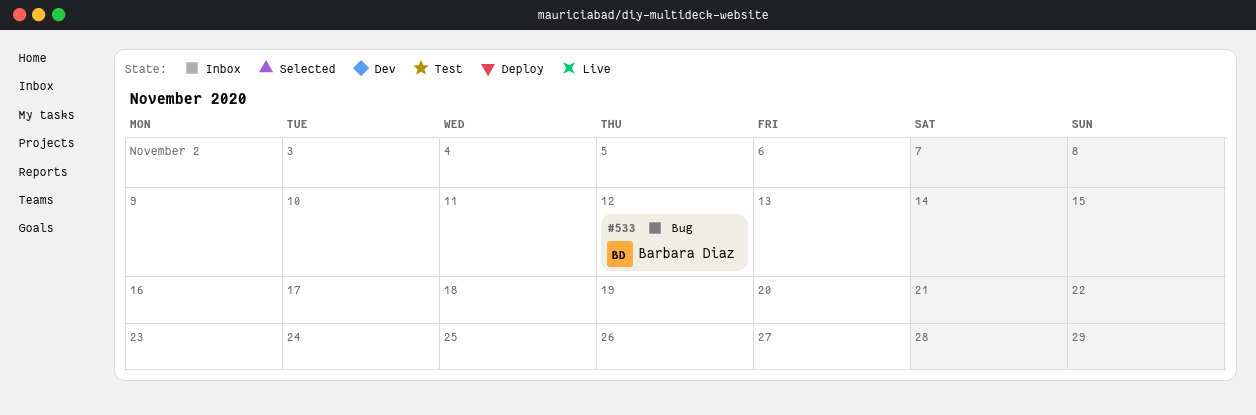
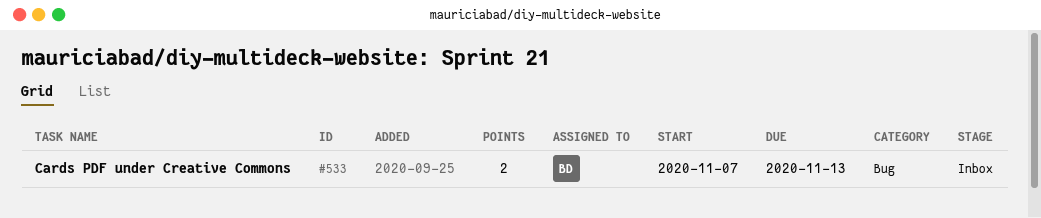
#533, due: Nov 12 -> Nov 13

